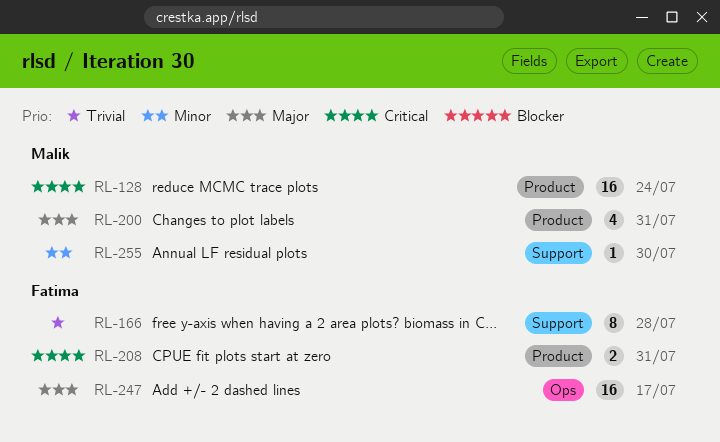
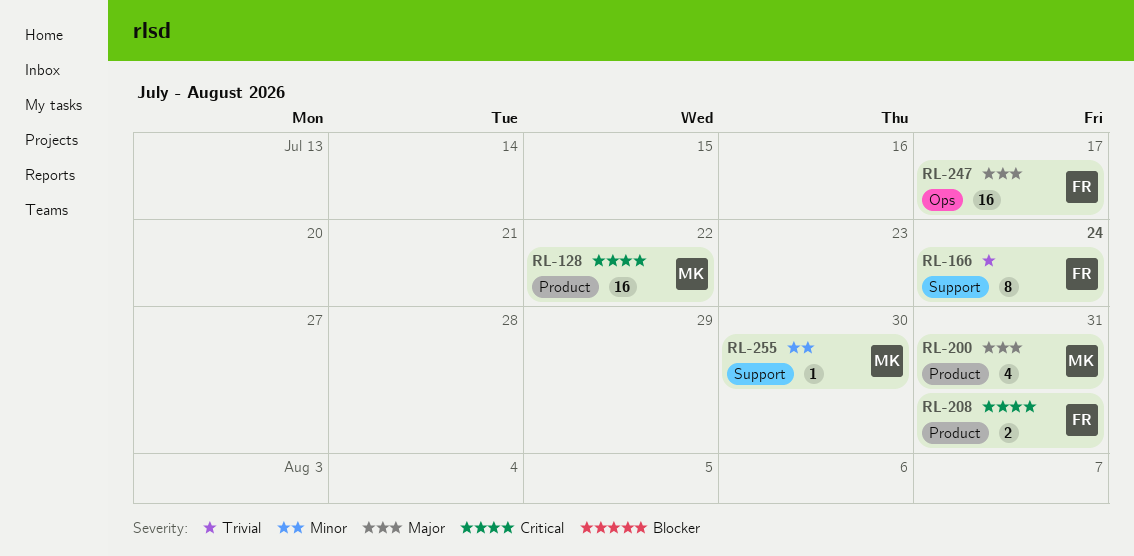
RL-128, due: Jul 24 -> Jul 22
RL-166, due: Jul 28 -> Jul 24

